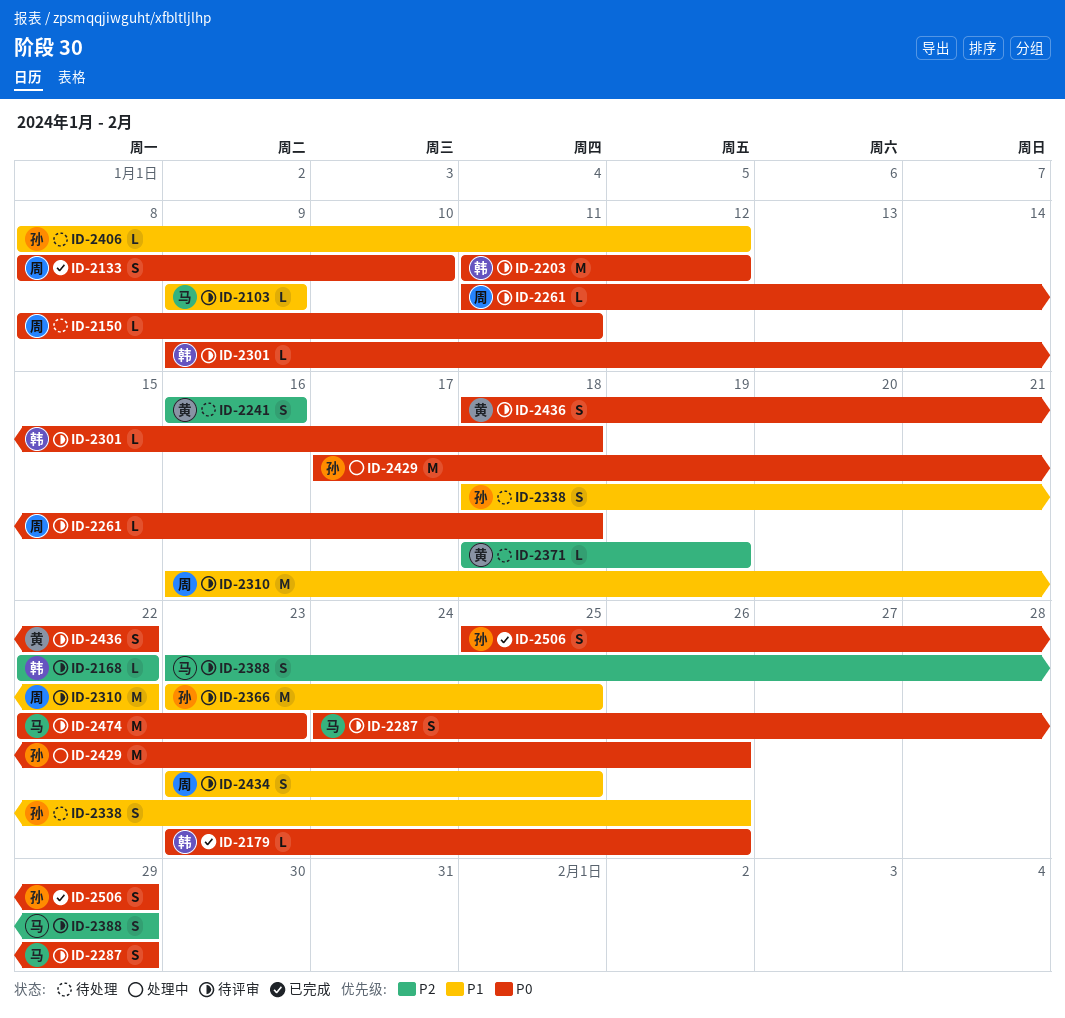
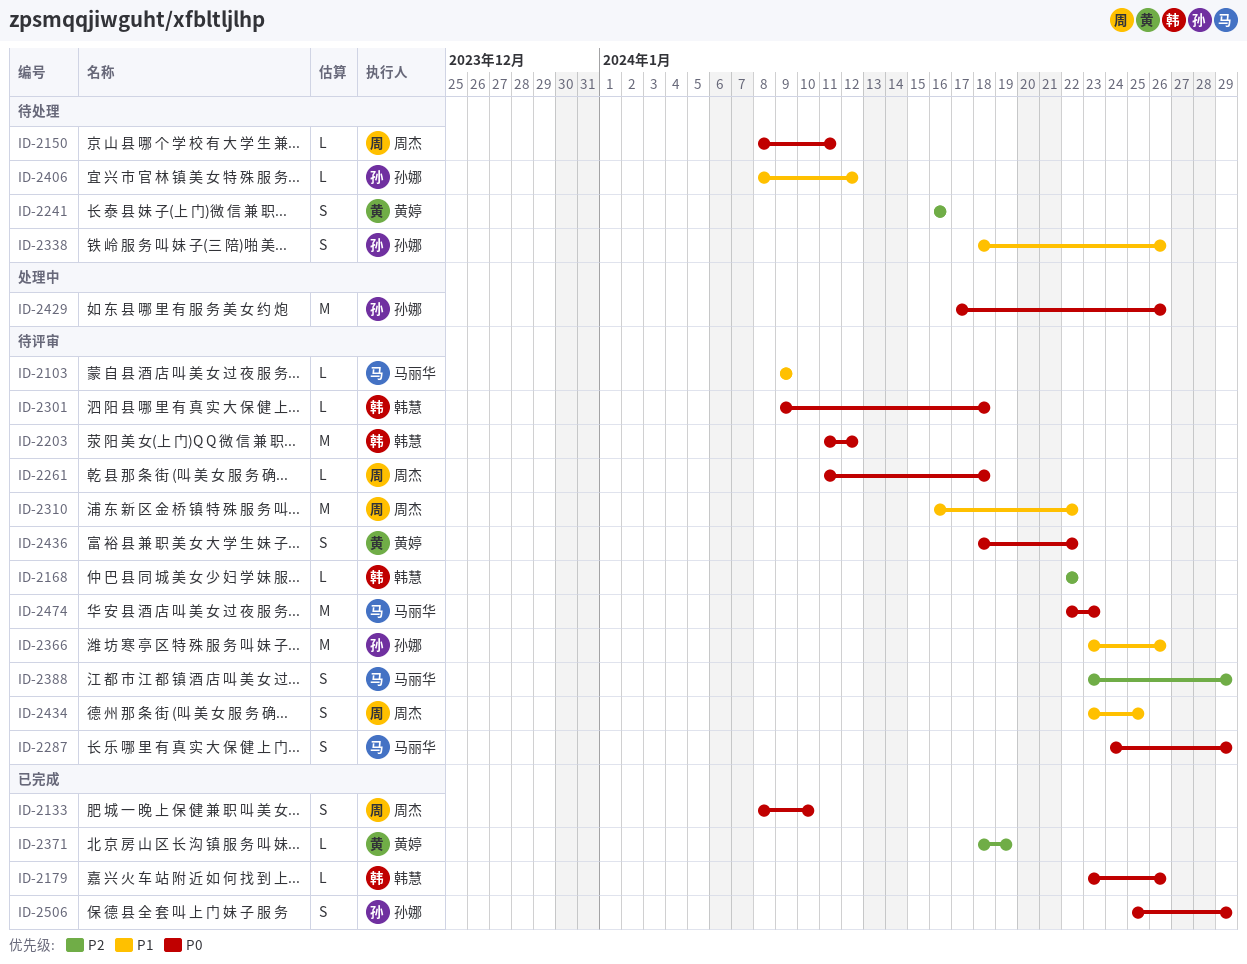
ID-2366, due: Jan 25 -> Jan 26
ID-2371, status: 待处理 -> 已完成

